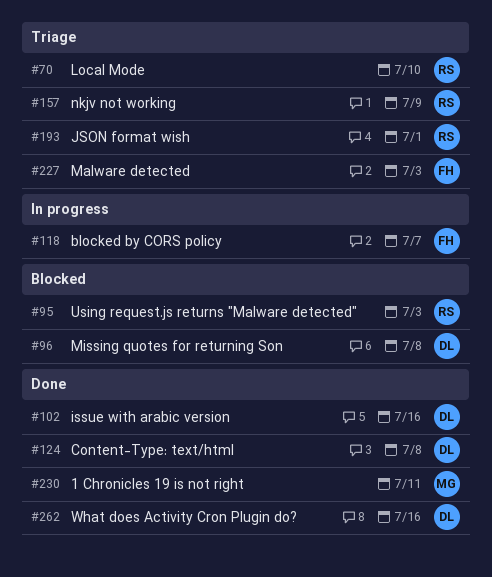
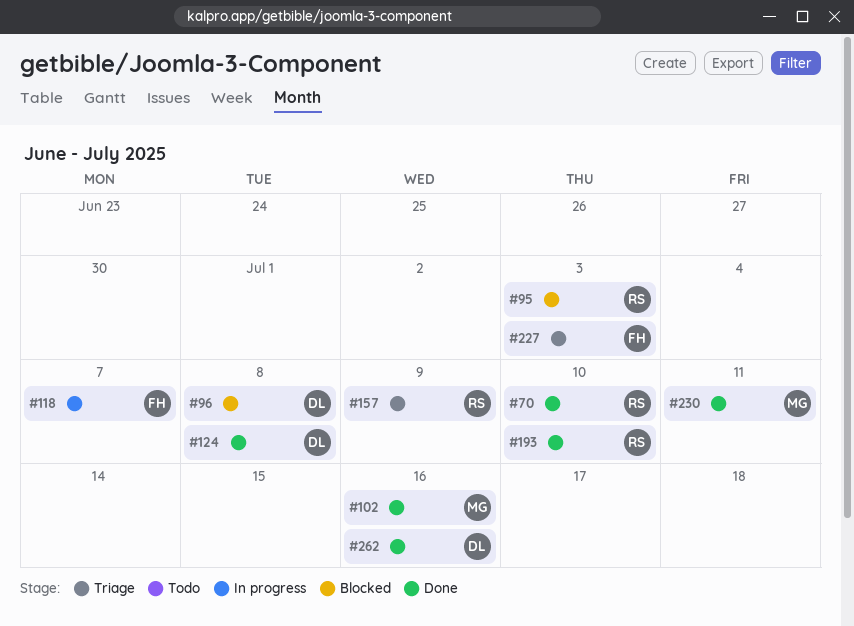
#70, status: Triage -> Done
#102, owner: DL -> MG
#193, status: Triage -> Done
#193, due: Jul 1 -> Jul 10

